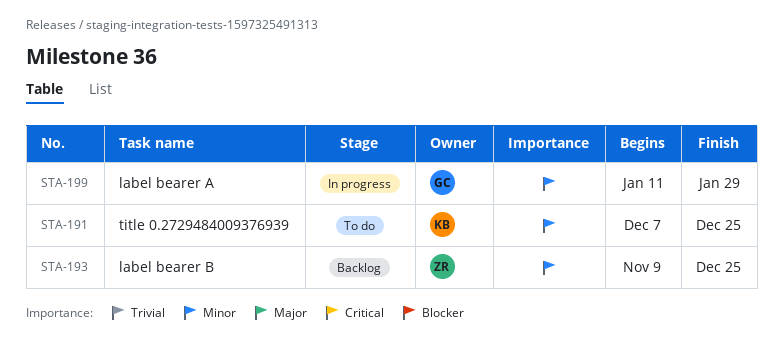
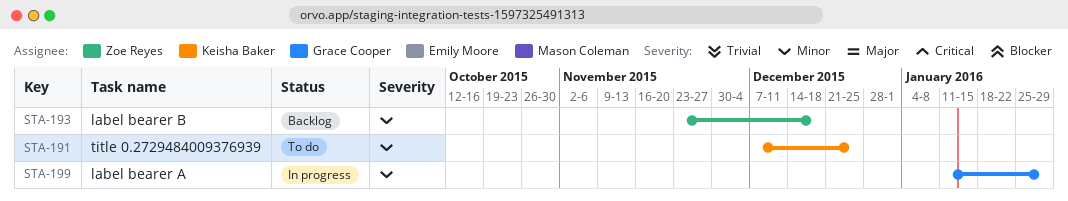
STA-193, start: Nov 9 -> Nov 23
STA-193, due: Dec 25 -> Dec 18

